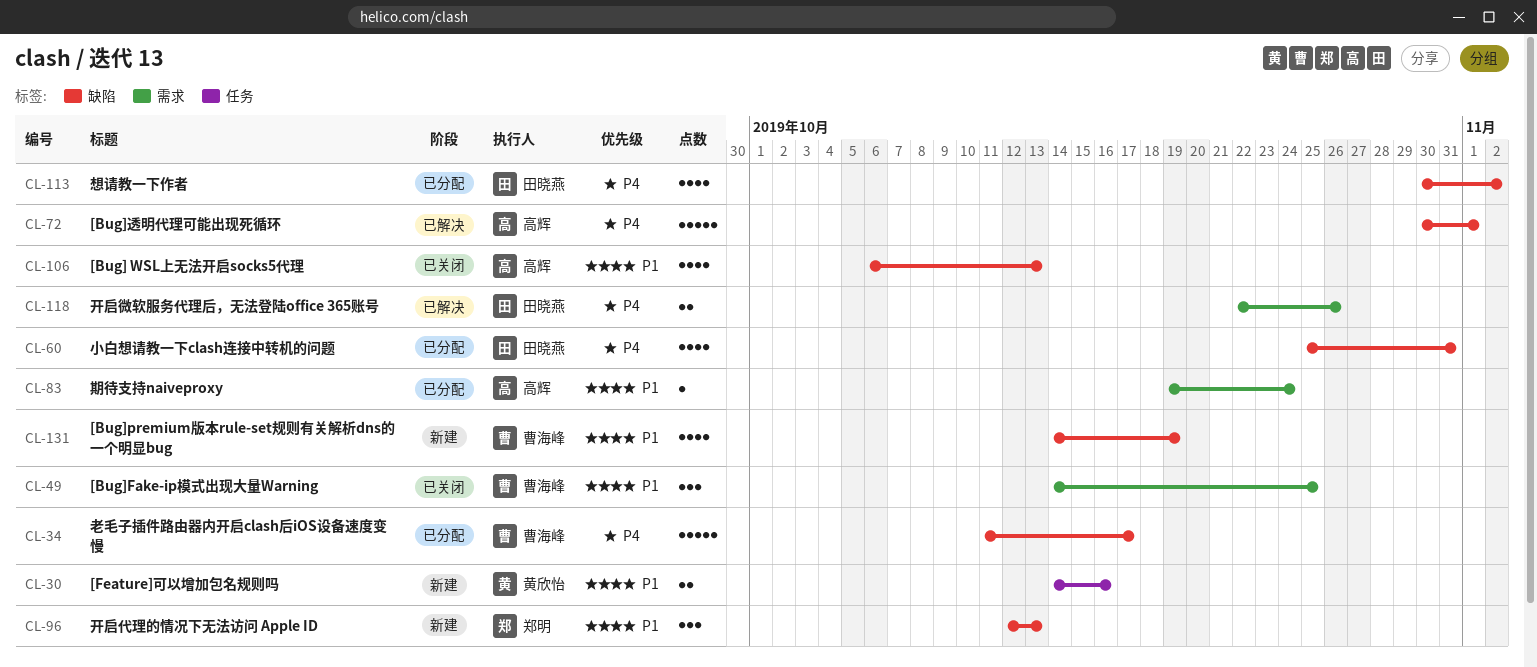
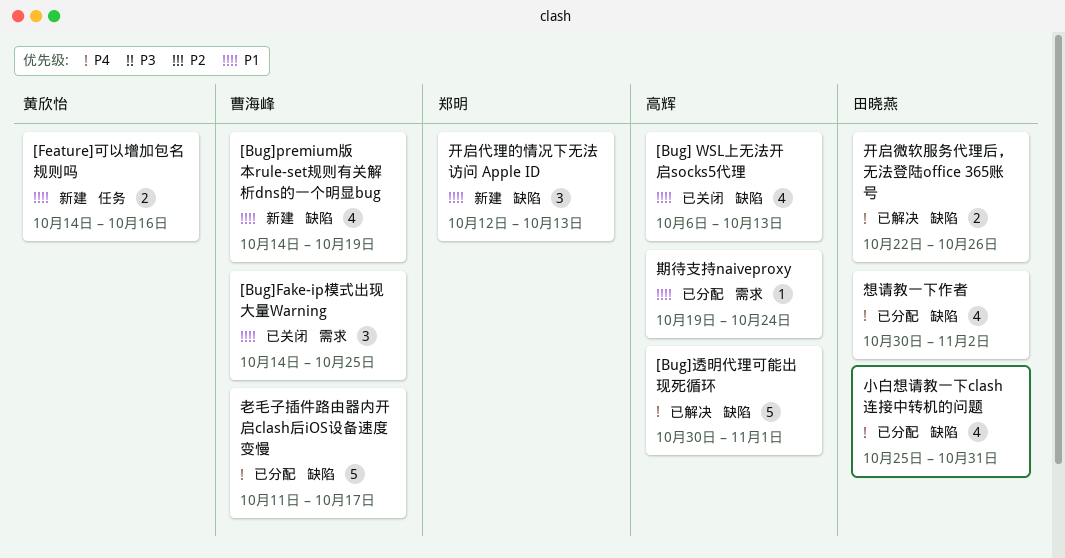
开启微软服务代理后，无法登陆office 365账号, label: 需求 -> 缺陷

